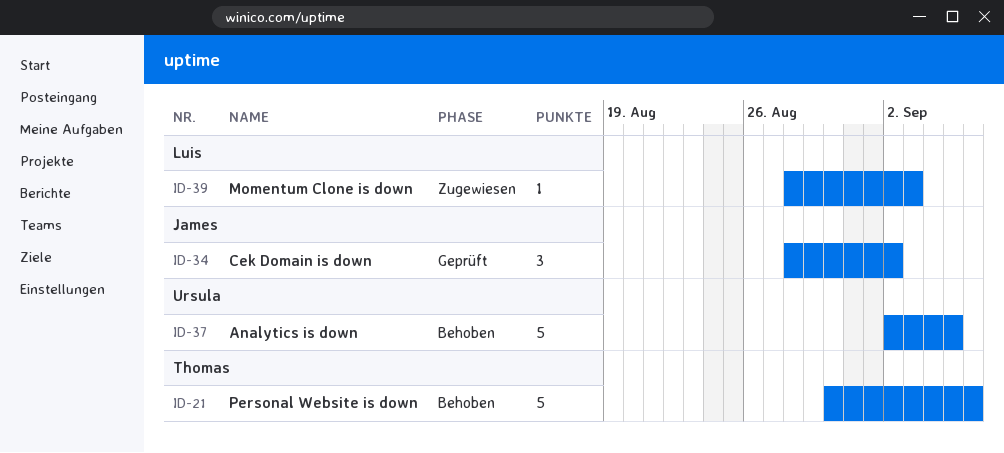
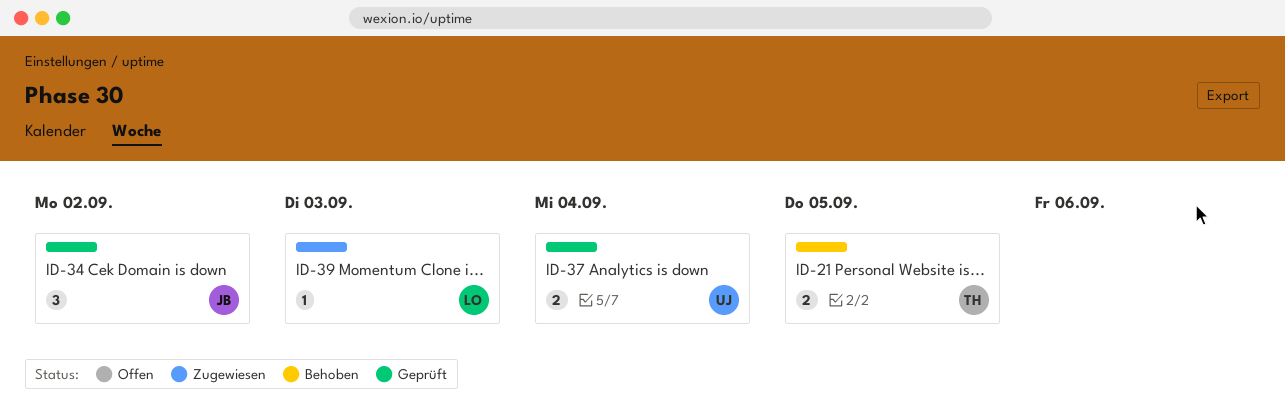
ID-21, estimate: 5 -> 2
ID-21, due: Sep 6 -> Sep 5
ID-37, status: Behoben -> Geprüft
ID-37, estimate: 5 -> 2
ID-37, due: Sep 5 -> Sep 4

